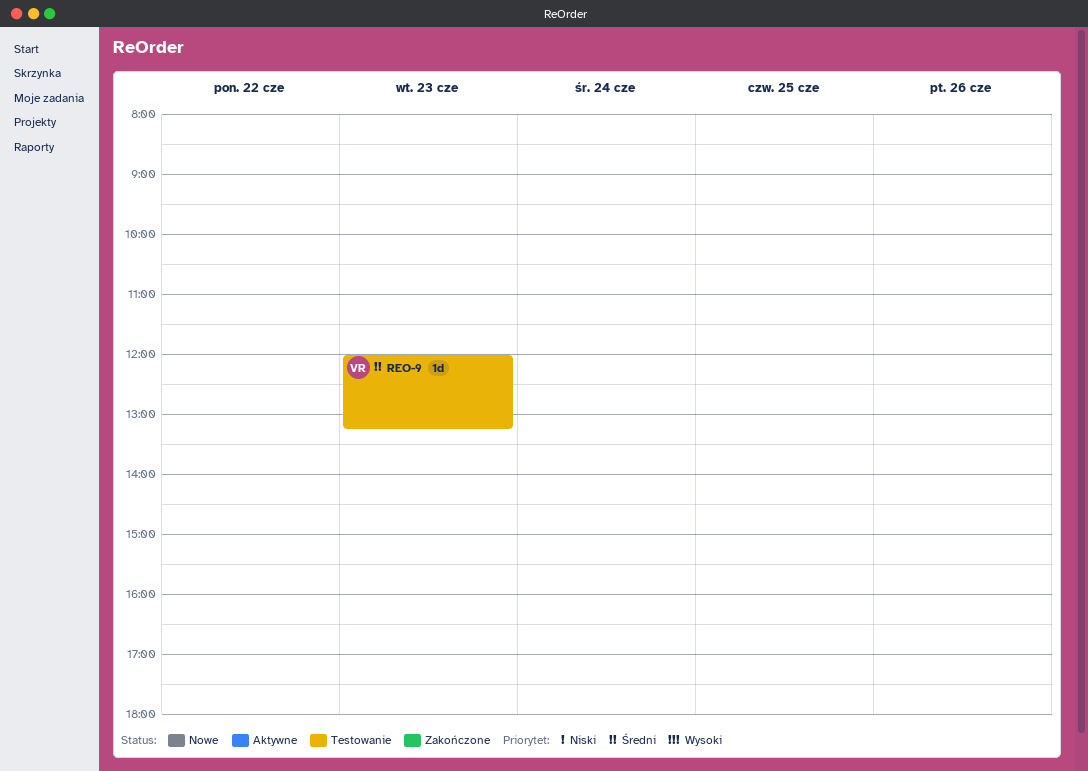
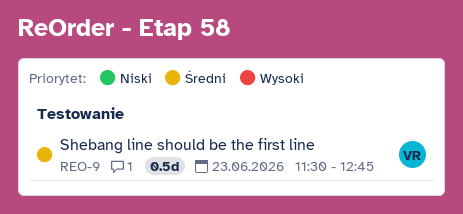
REO-9, estimate: 1d -> 0.5d
REO-9, begins: 12:00 -> 11:30
REO-9, ends: 13:15 -> 12:45

